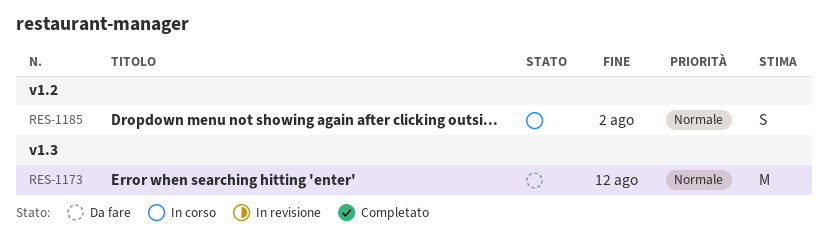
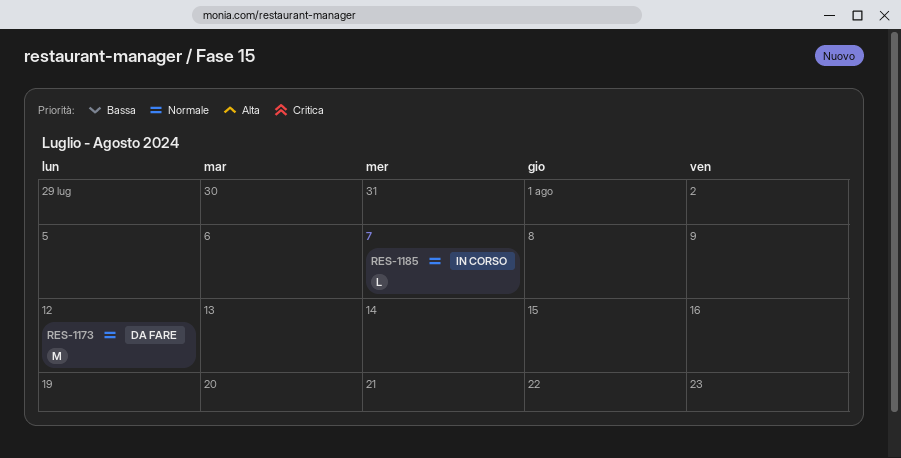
RES-1185, estimate: S -> L
RES-1185, due: Aug 2 -> Aug 7

